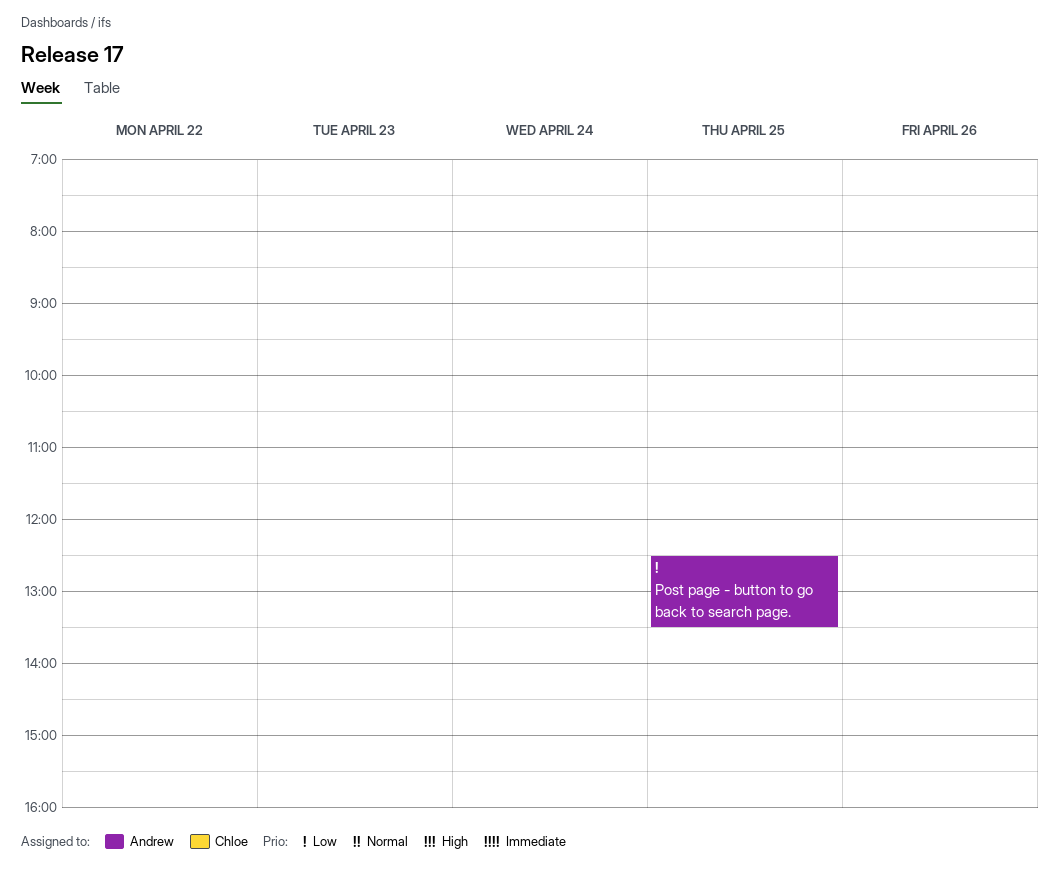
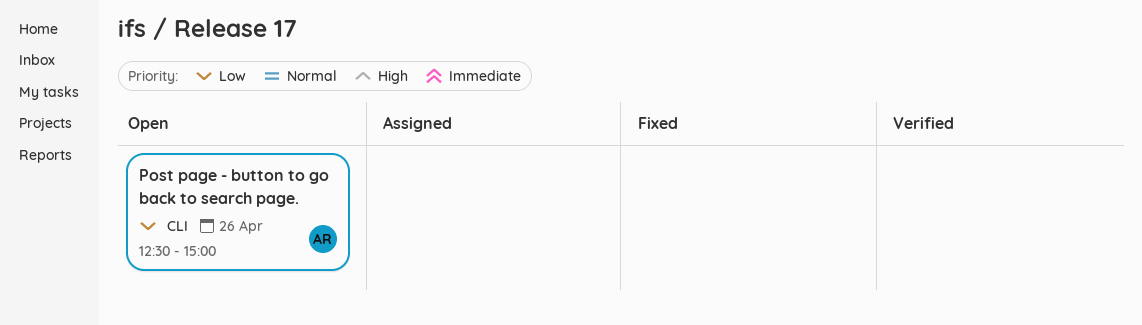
Post page - button to go back to search page., day: Apr 25 -> Apr 26
Post page - button to go back to search page., ends: 13:30 -> 15:00

